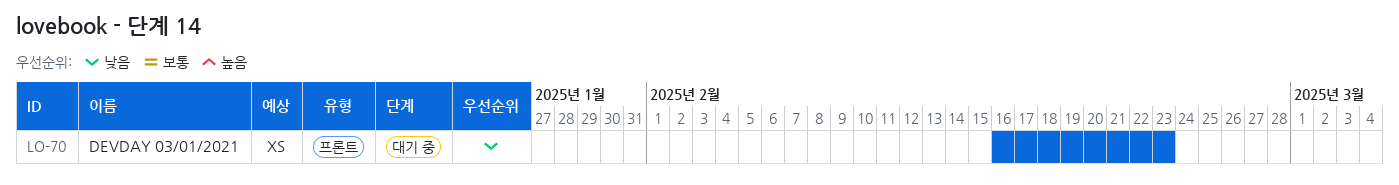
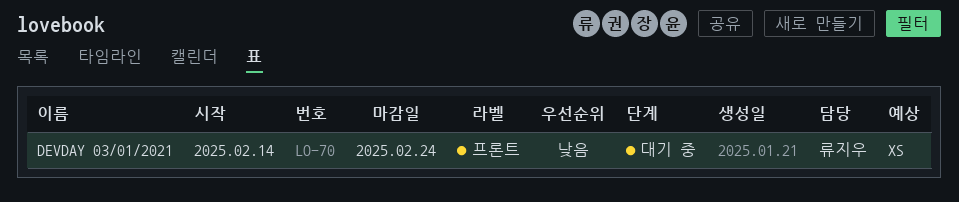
LO-70, start: Feb 16 -> Feb 14
LO-70, due: Feb 23 -> Feb 24

